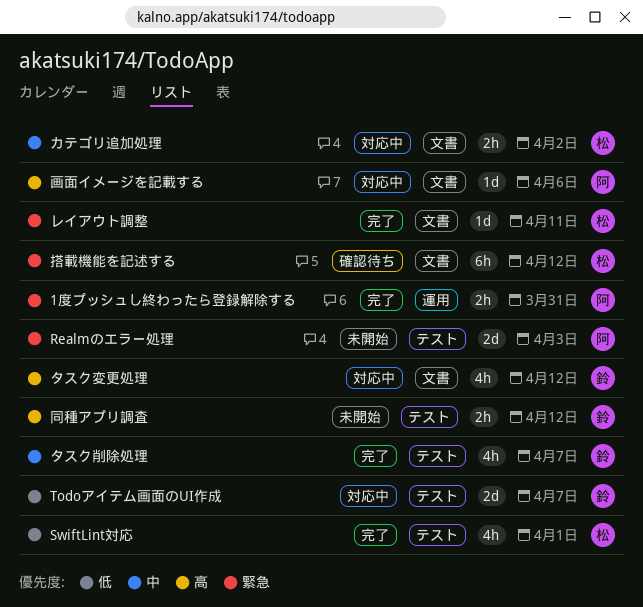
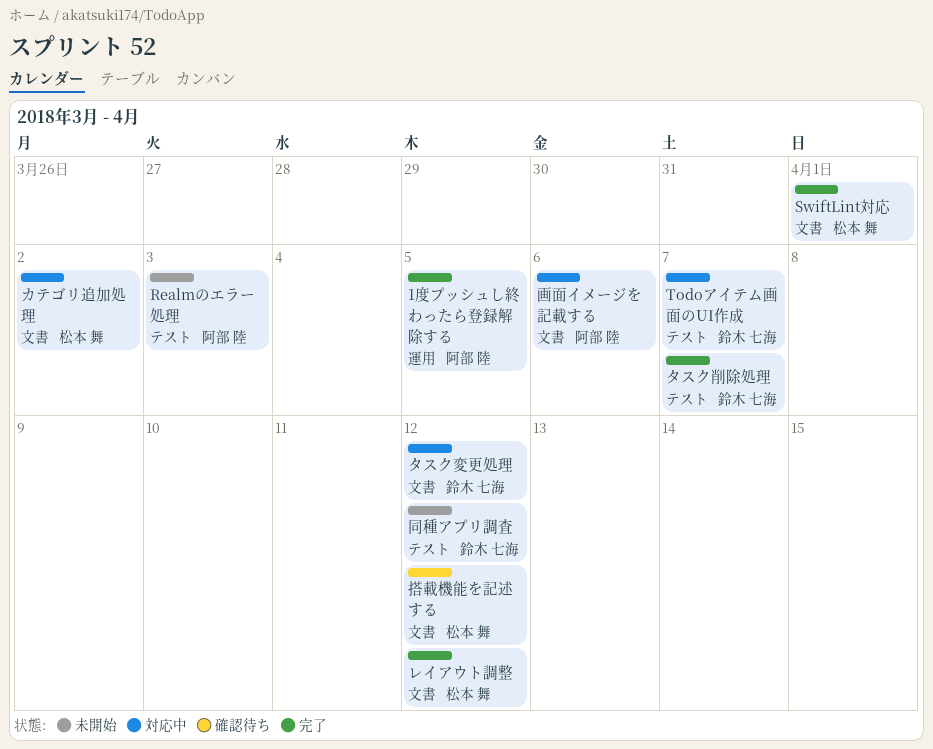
1度プッシュし終わったら登録解除する, due: Mar 31 -> Apr 5
SwiftLint対応, label: テスト -> 文書
レイアウト調整, due: Apr 11 -> Apr 12

